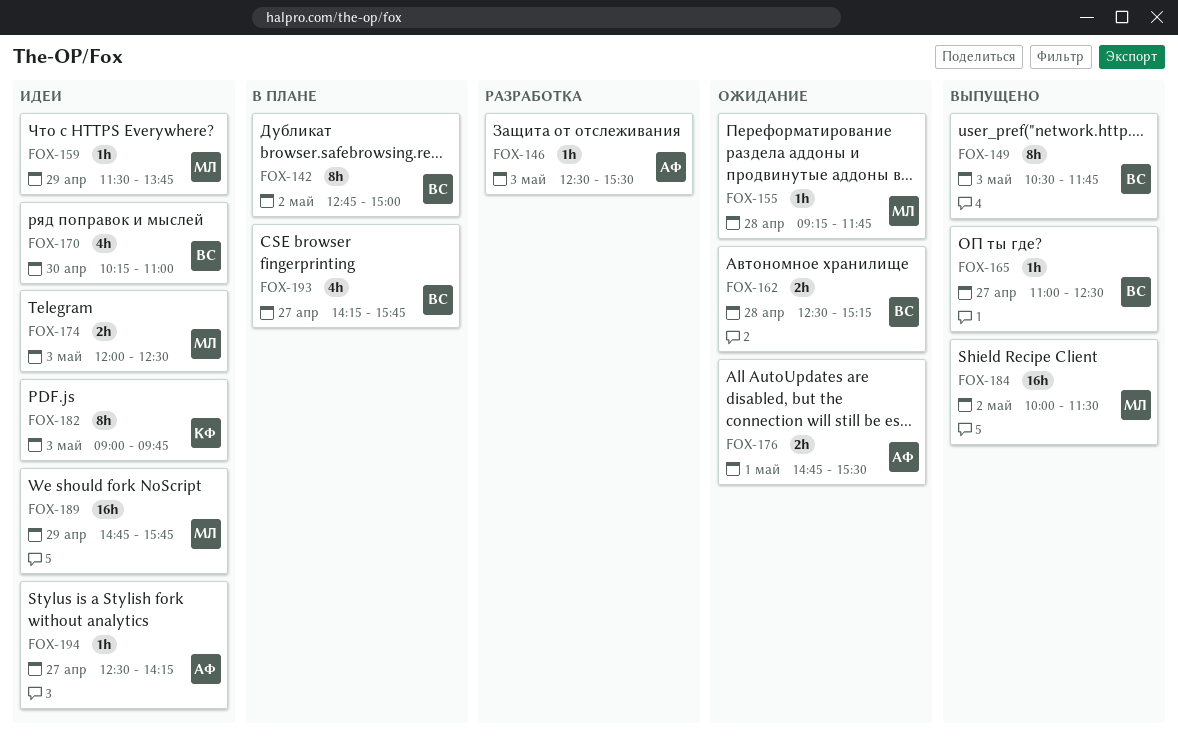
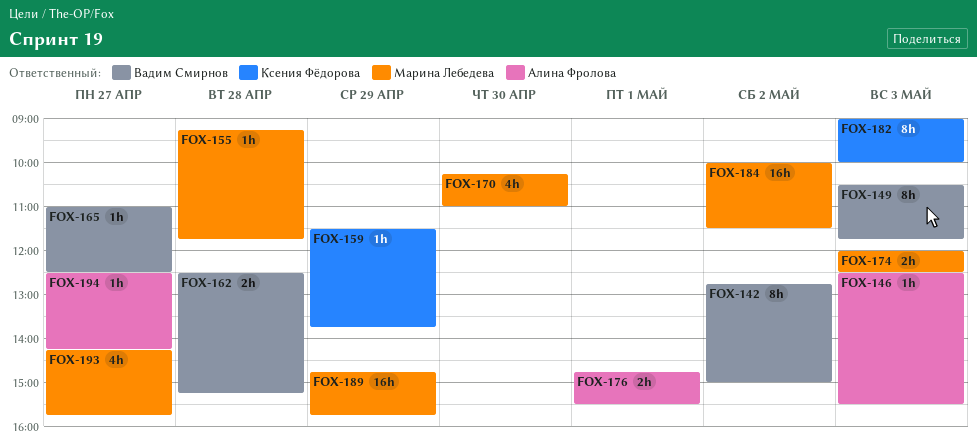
FOX-159, owner: Марина Лебедева -> Ксения Фёдорова
FOX-170, owner: Вадим Смирнов -> Марина Лебедева
FOX-182, ends: 09:45 -> 10:00
FOX-193, owner: Вадим Смирнов -> Марина Лебедева

